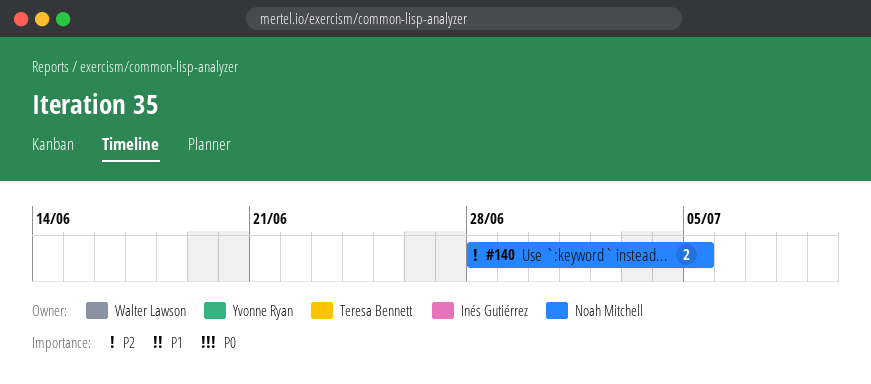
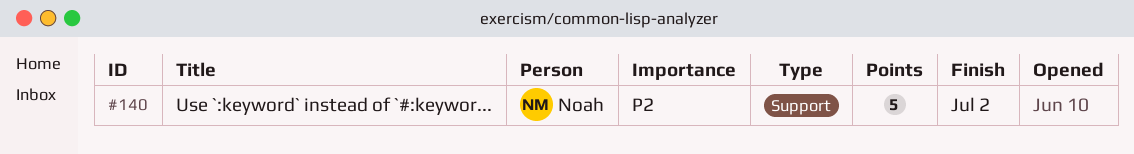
#140, estimate: 2 -> 5
#140, due: Jul 5 -> Jul 2

